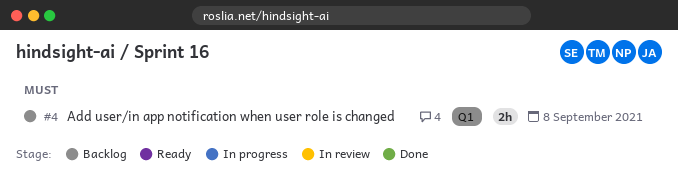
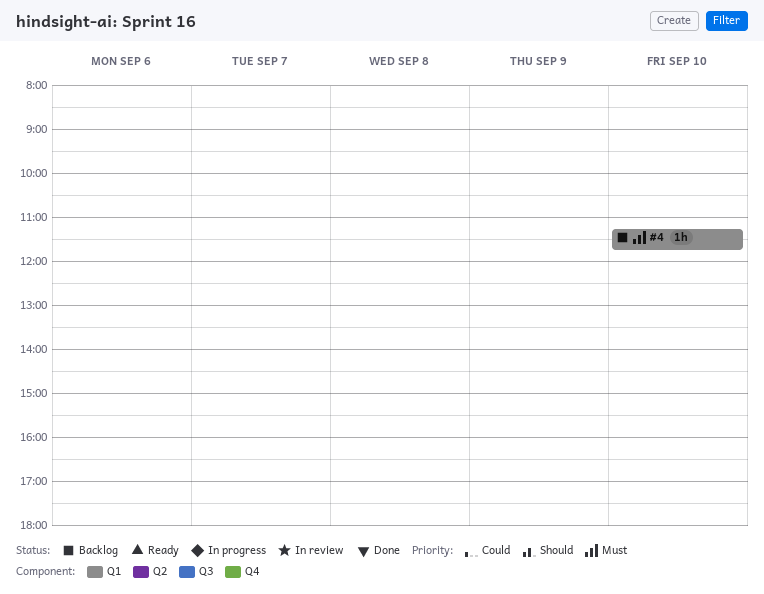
#4, estimate: 2h -> 1h
#4, day: Sep 8 -> Sep 10

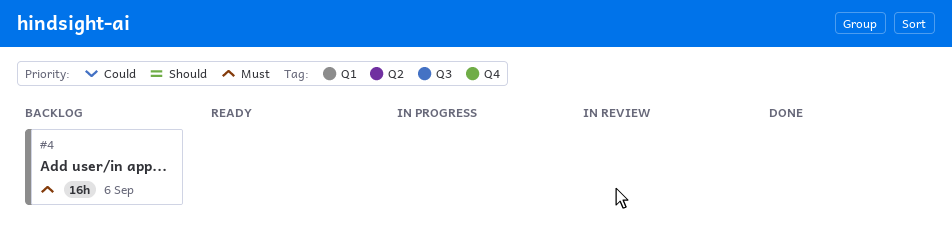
#4, estimate: 1h -> 16h
#4, day: Sep 10 -> Sep 6

